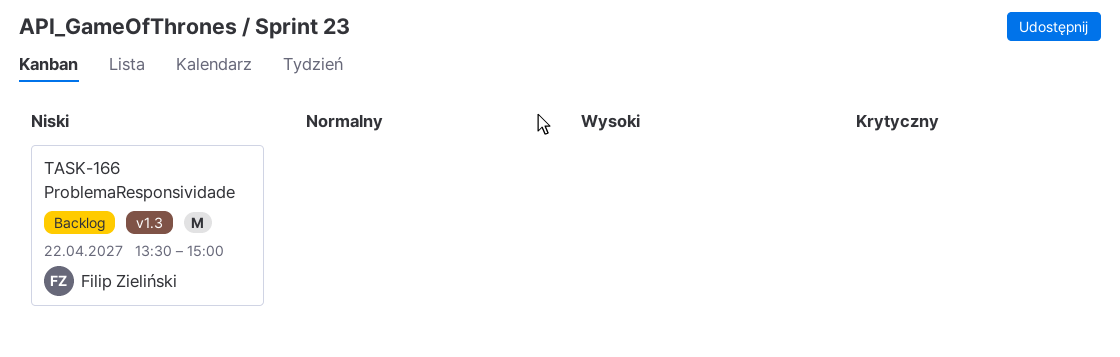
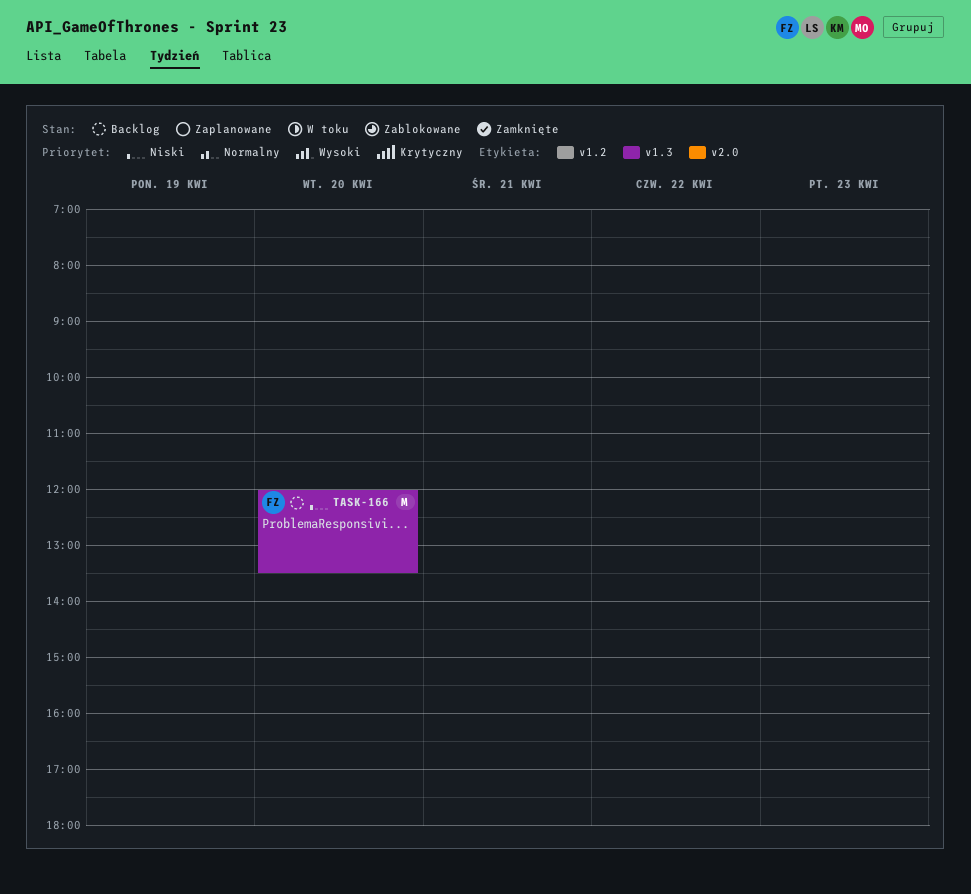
TASK-166, day: Apr 22 -> Apr 20
TASK-166, begins: 13:30 -> 12:00
TASK-166, ends: 15:00 -> 13:30

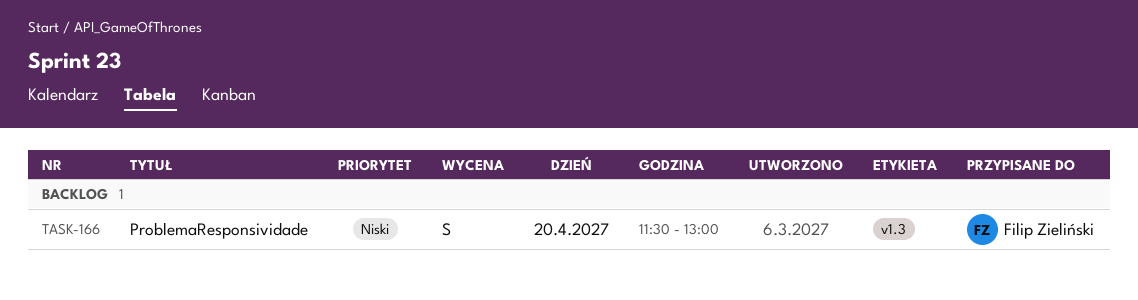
TASK-166, estimate: M -> S
TASK-166, begins: 12:00 -> 11:30
TASK-166, ends: 13:30 -> 13:00

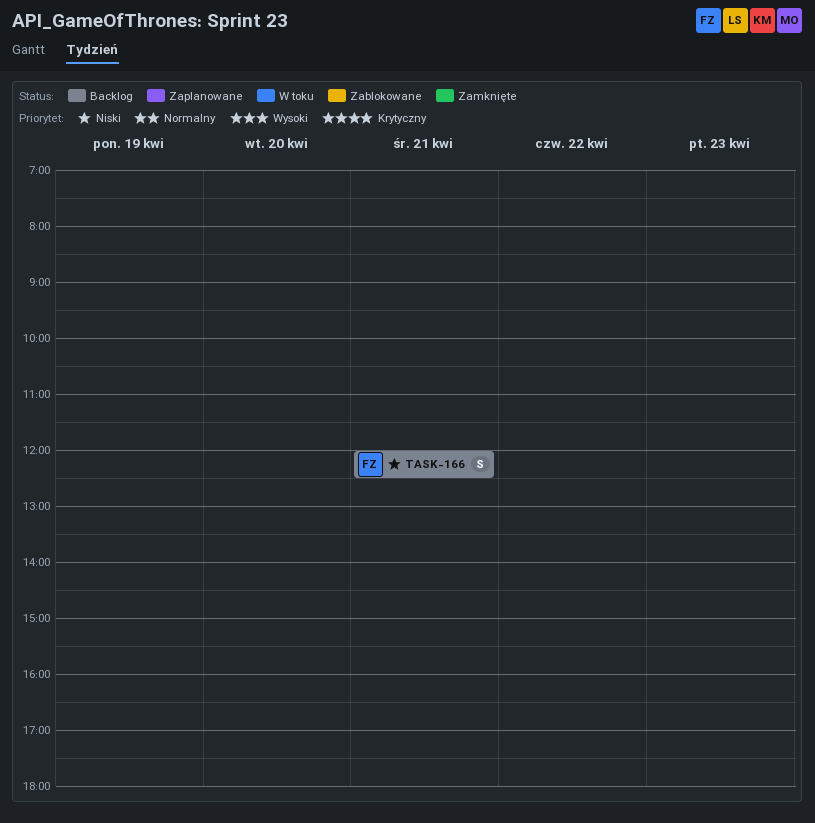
TASK-166, day: Apr 20 -> Apr 21
TASK-166, begins: 11:30 -> 12:00
TASK-166, ends: 13:00 -> 12:30

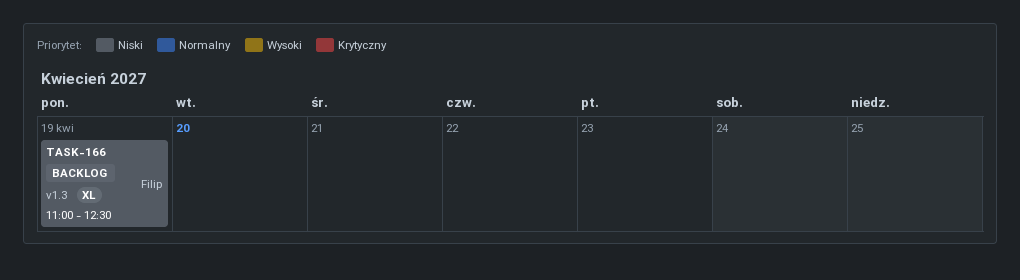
TASK-166, estimate: S -> XL
TASK-166, day: Apr 21 -> Apr 19
TASK-166, begins: 12:00 -> 11:00

